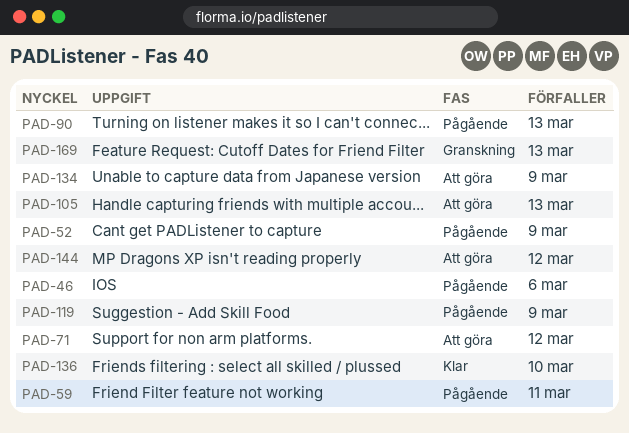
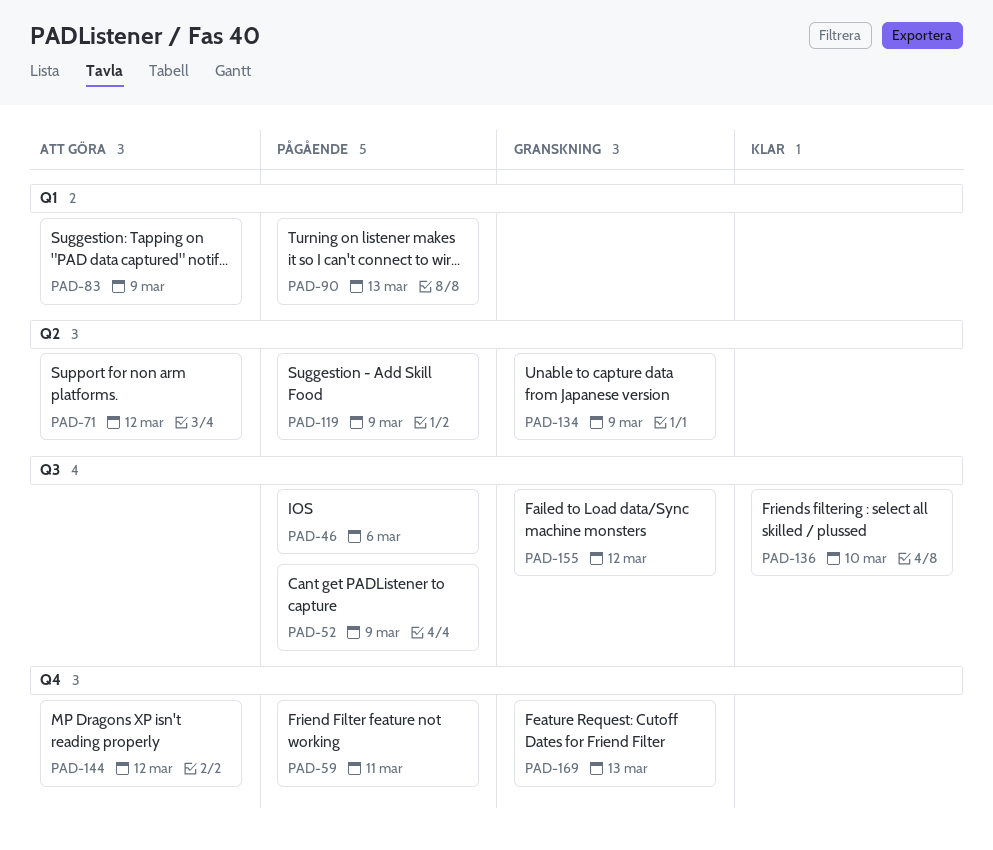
PAD-83: none -> present
PAD-105: present -> none
PAD-134, status: Att göra -> Granskning
PAD-155: none -> present

